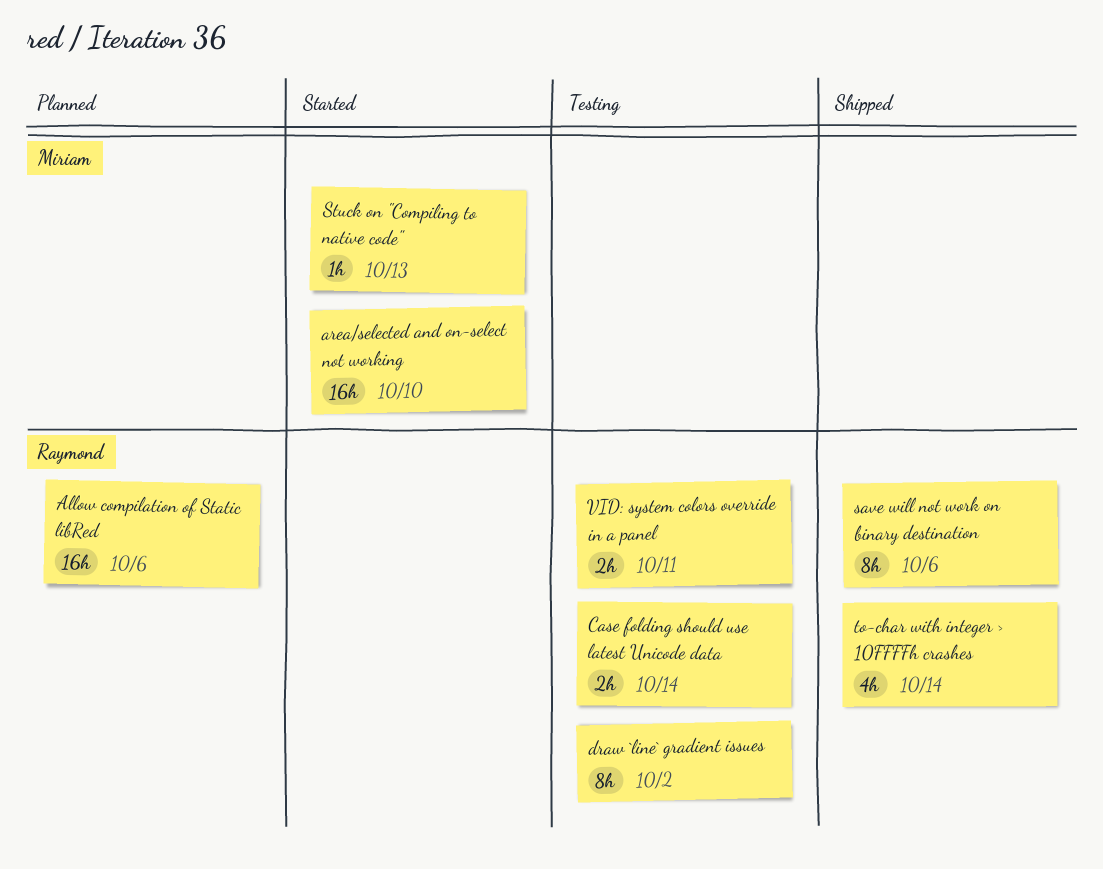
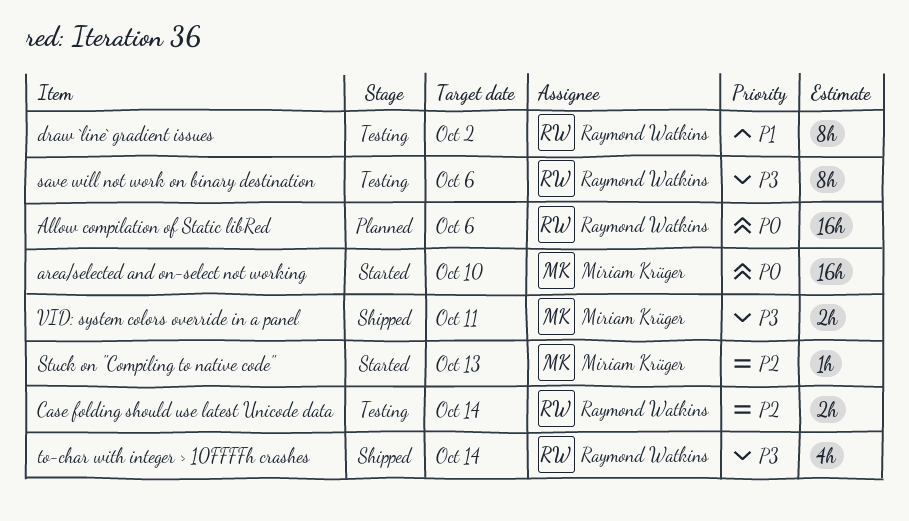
save will not work on binary destination, status: Shipped -> Testing
VID: system colors override in a panel, status: Testing -> Shipped
VID: system colors override in a panel, owner: Raymond Watkins -> Miriam Krüger

